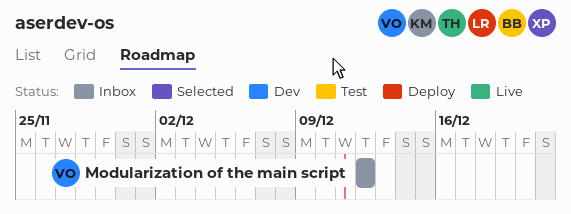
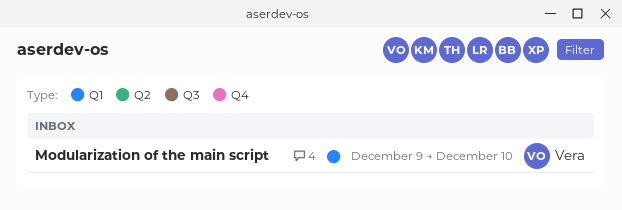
Modularization of the main script, start: Dec 12 -> Dec 9
Modularization of the main script, due: Dec 12 -> Dec 10

